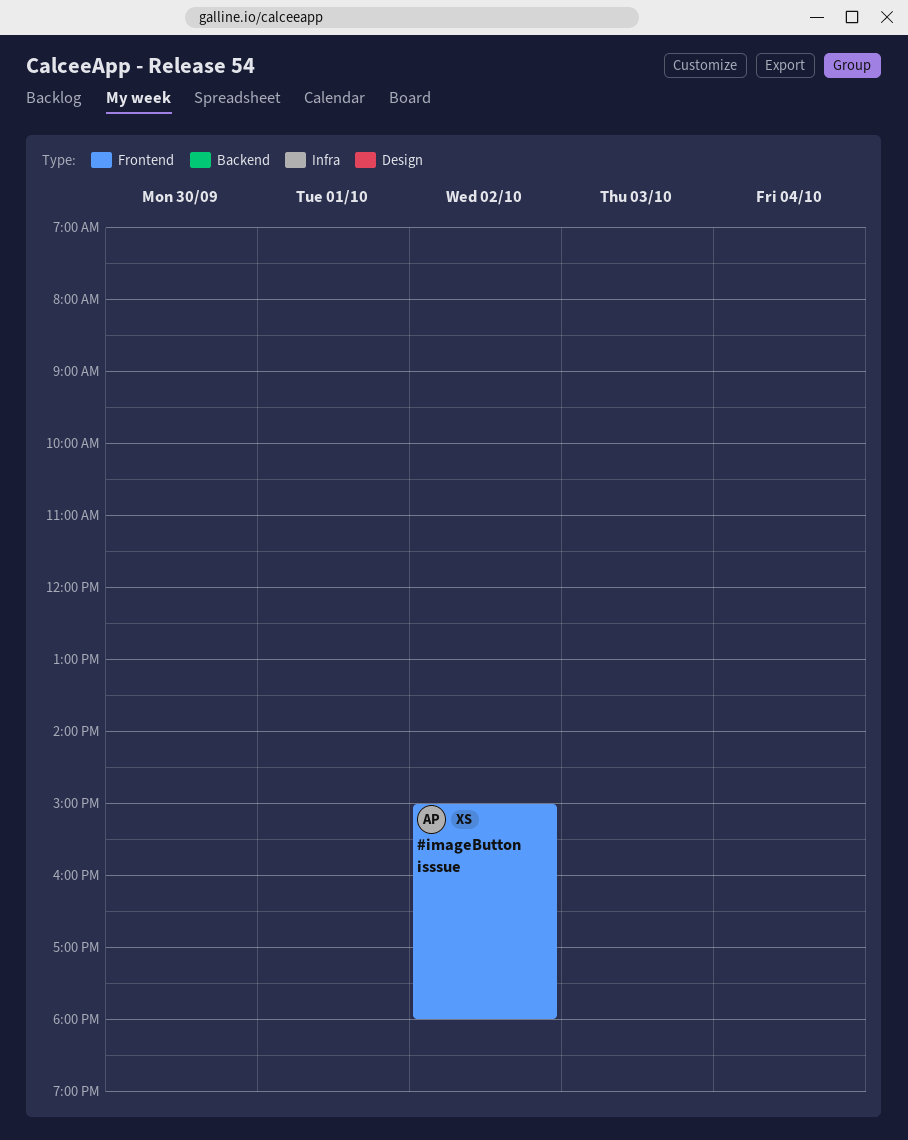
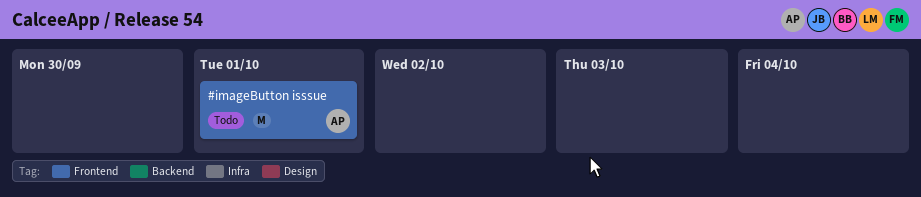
#imageButton isssue, estimate: XS -> M
#imageButton isssue, day: Oct 2 -> Oct 1

